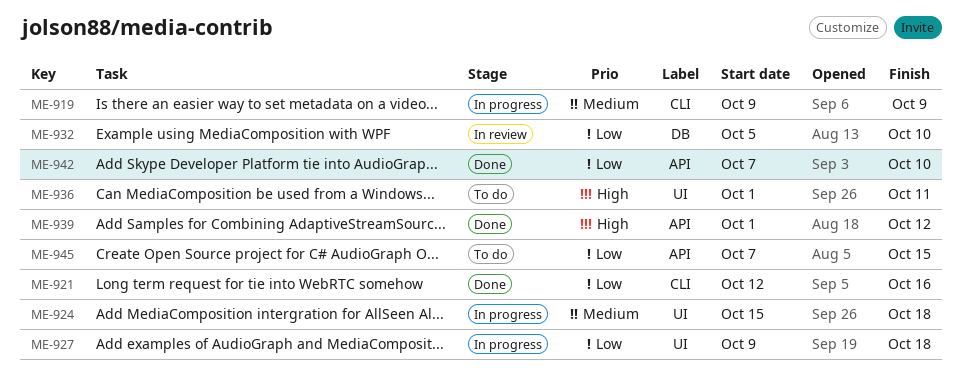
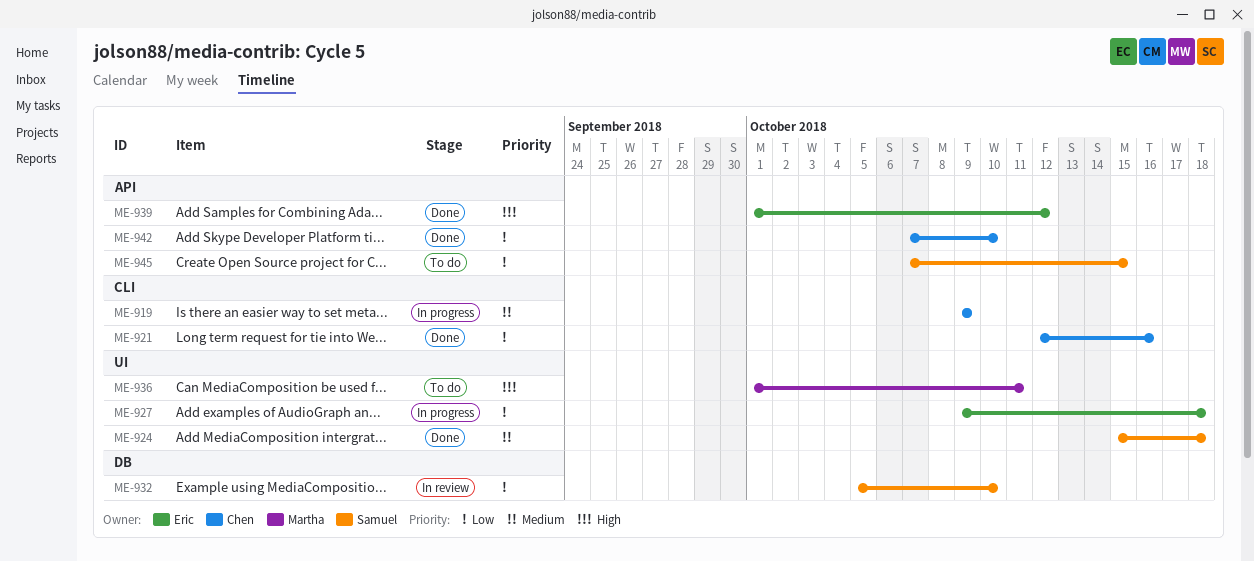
ME-924, status: In progress -> Done

